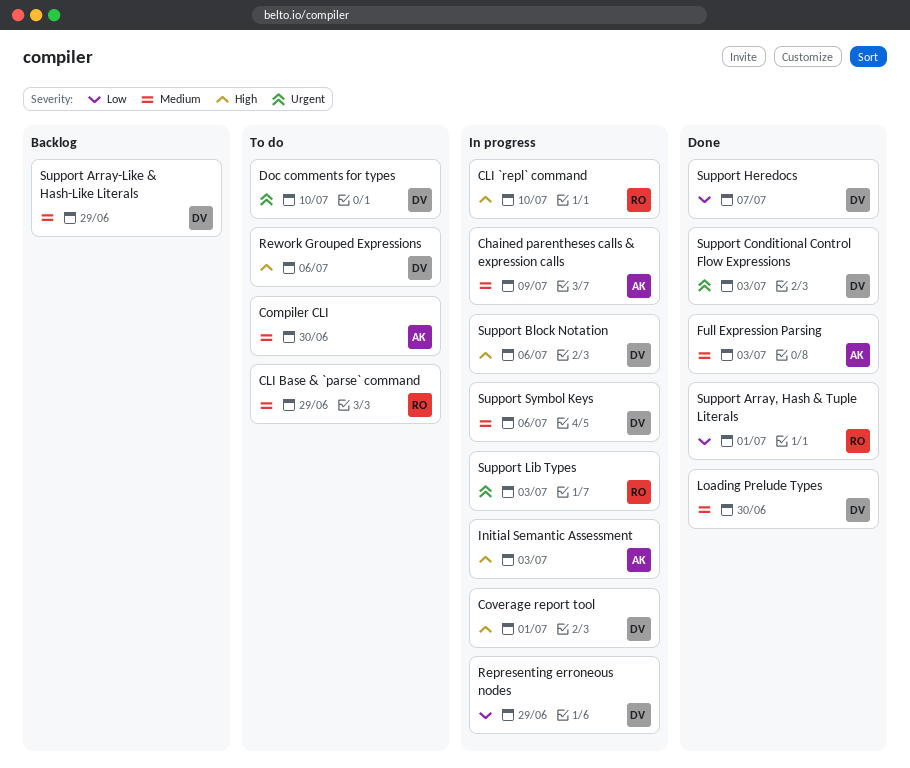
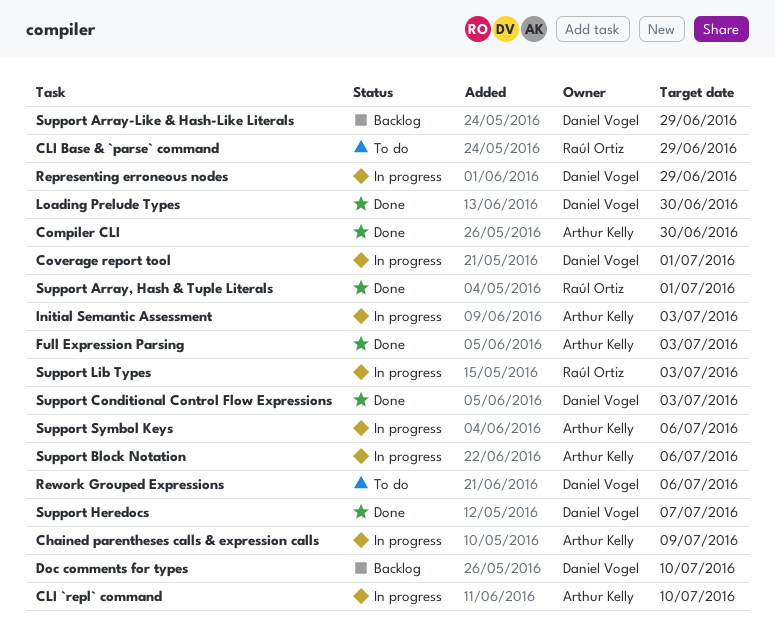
CLI `repl` command, owner: Raúl Ortiz -> Arthur Kelly
Compiler CLI, status: To do -> Done
Doc comments for types, status: To do -> Backlog
Support Block Notation, owner: Daniel Vogel -> Arthur Kelly
Support Symbol Keys, owner: Daniel Vogel -> Arthur Kelly

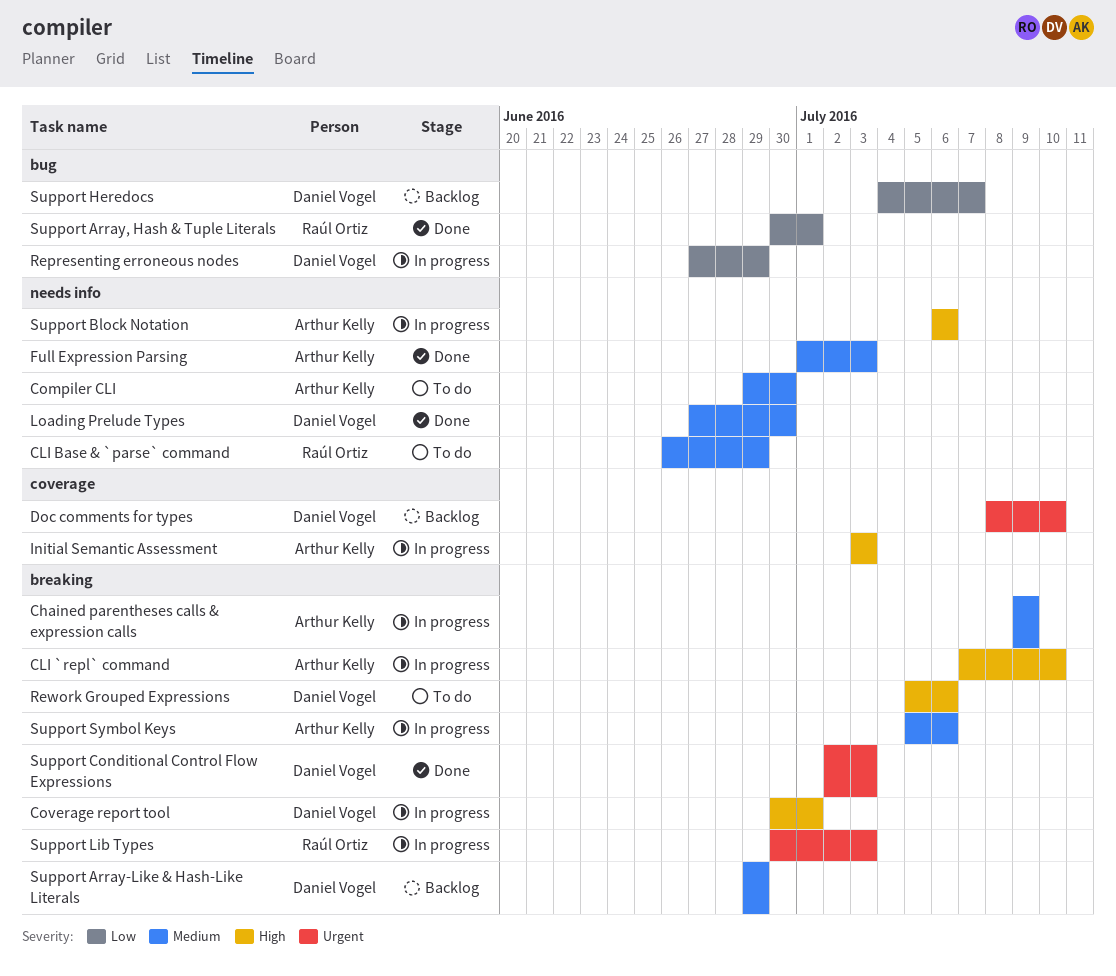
Compiler CLI, status: Done -> To do
Support Heredocs, status: Done -> Backlog

